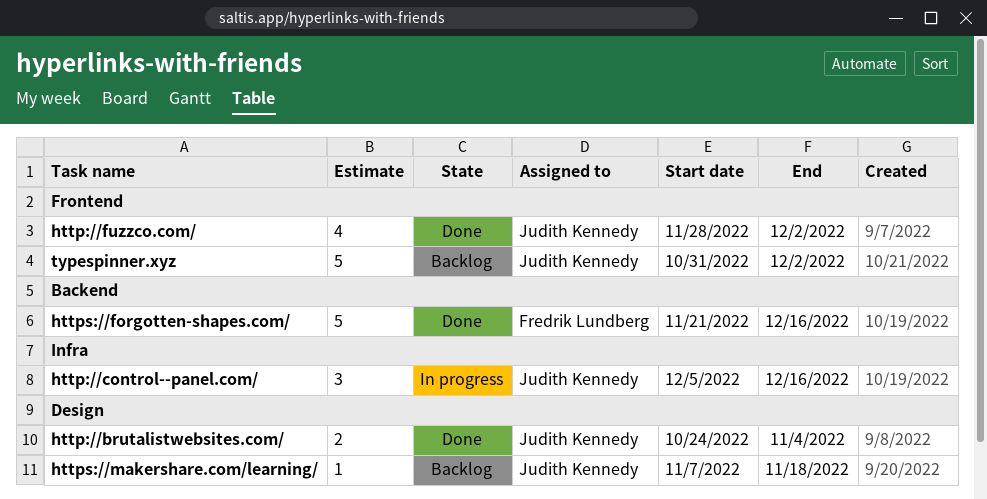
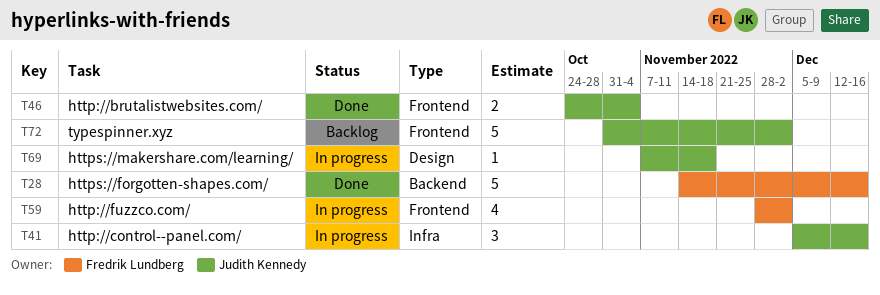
http://brutalistwebsites.com/, label: Design -> Frontend
http://fuzzco.com/, status: Done -> In progress
http://fuzzco.com/, owner: Judith Kennedy -> Fredrik Lundberg
https://forgotten-shapes.com/, start: Nov 21 -> Nov 14
https://makershare.com/learning/, status: Backlog -> In progress

